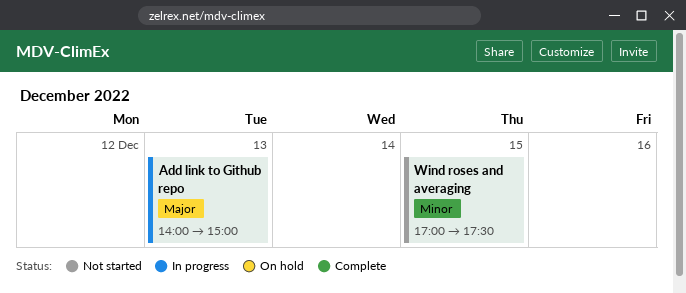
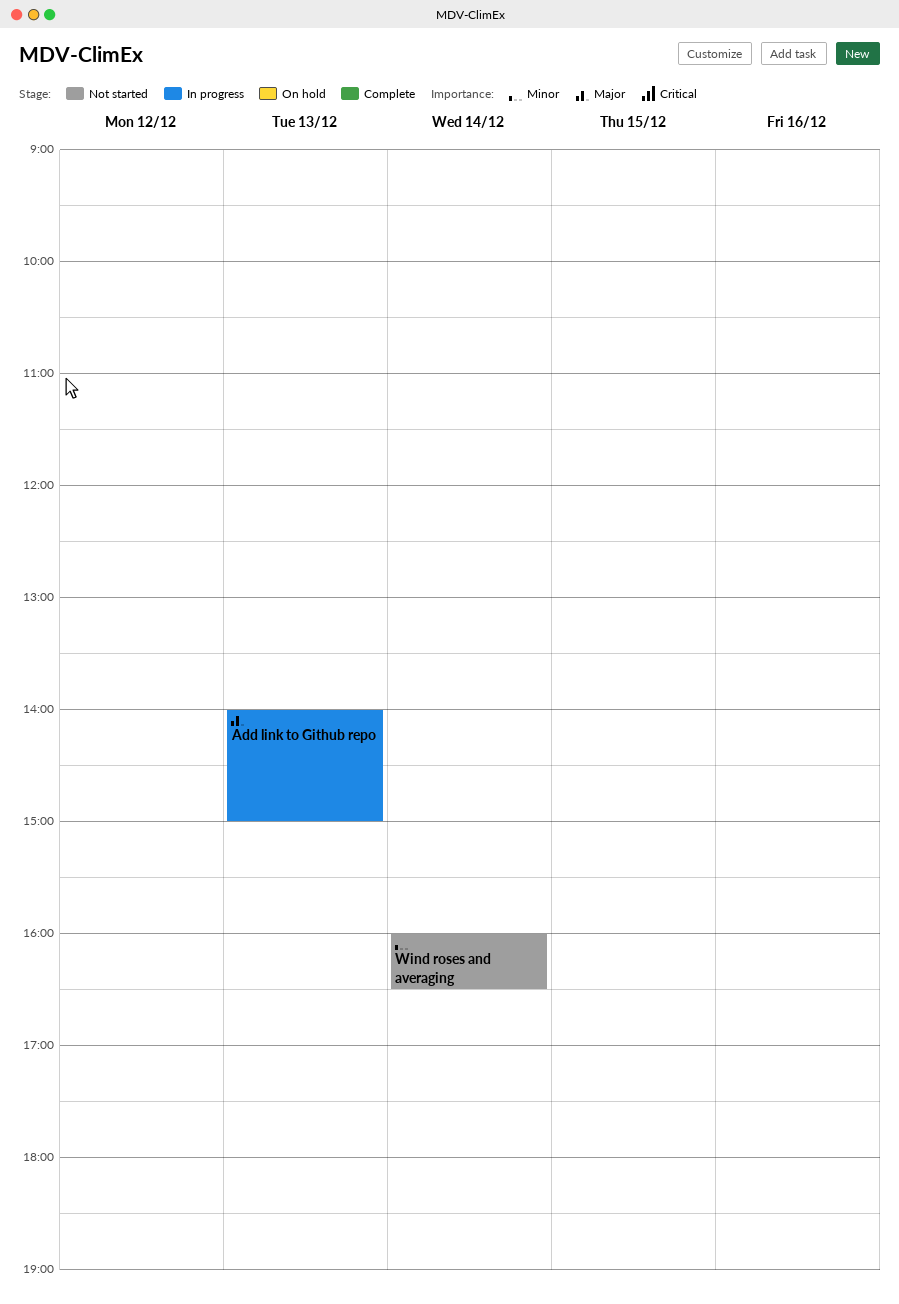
Wind roses and averaging, day: Dec 15 -> Dec 14
Wind roses and averaging, begins: 17:00 -> 16:00
Wind roses and averaging, ends: 17:30 -> 16:30

